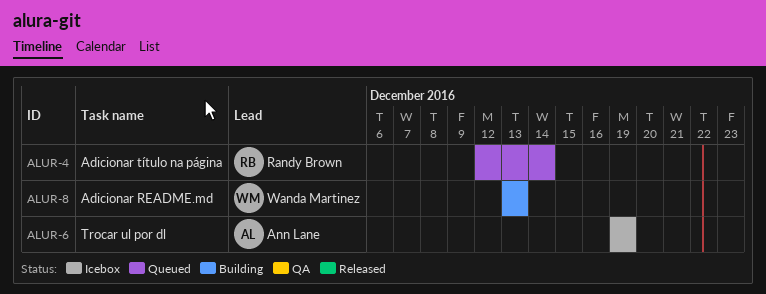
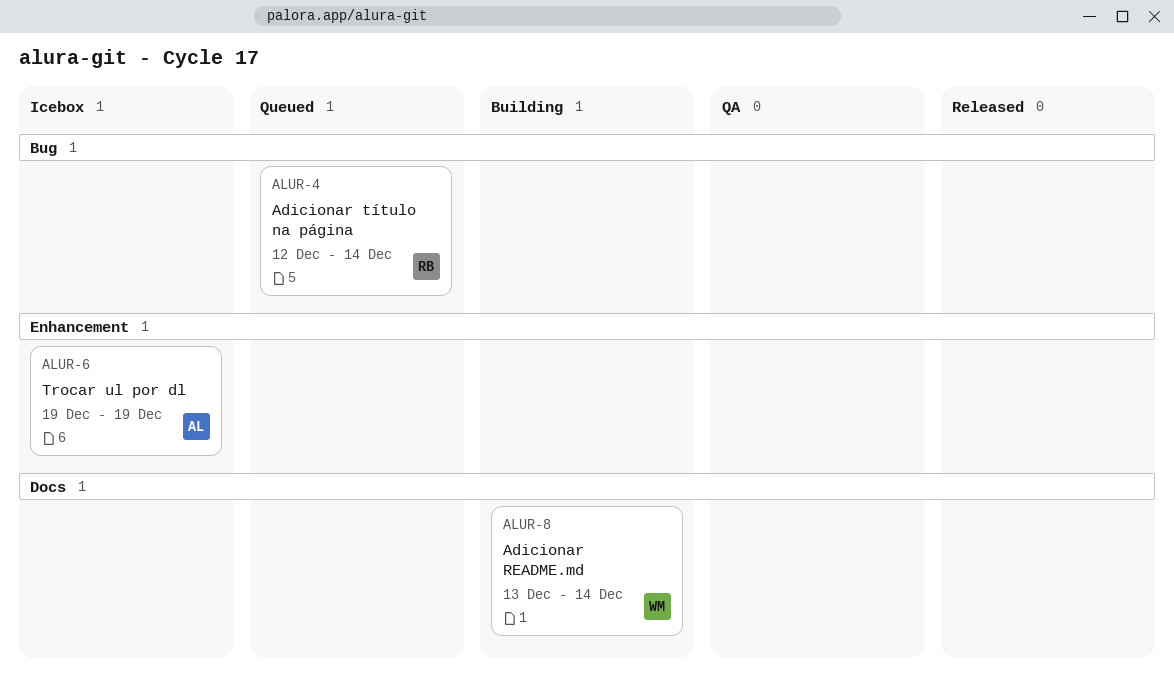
ALUR-8, due: Dec 13 -> Dec 14

